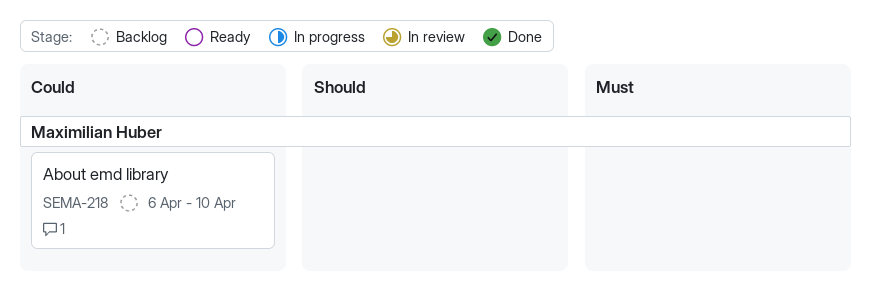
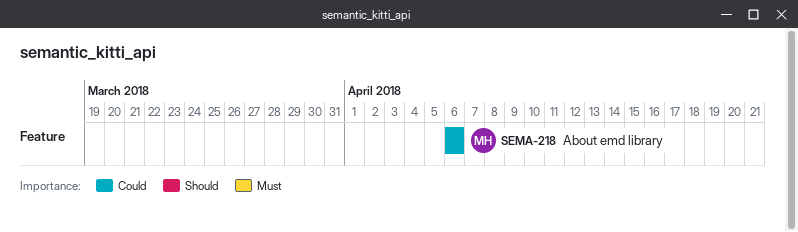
SEMA-218, due: Apr 10 -> Apr 6

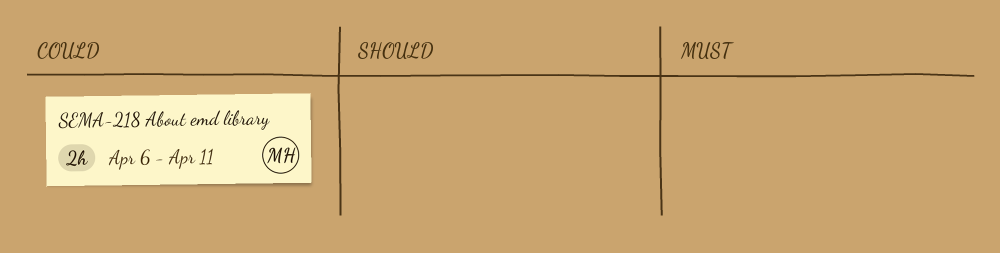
SEMA-218, due: Apr 6 -> Apr 11

